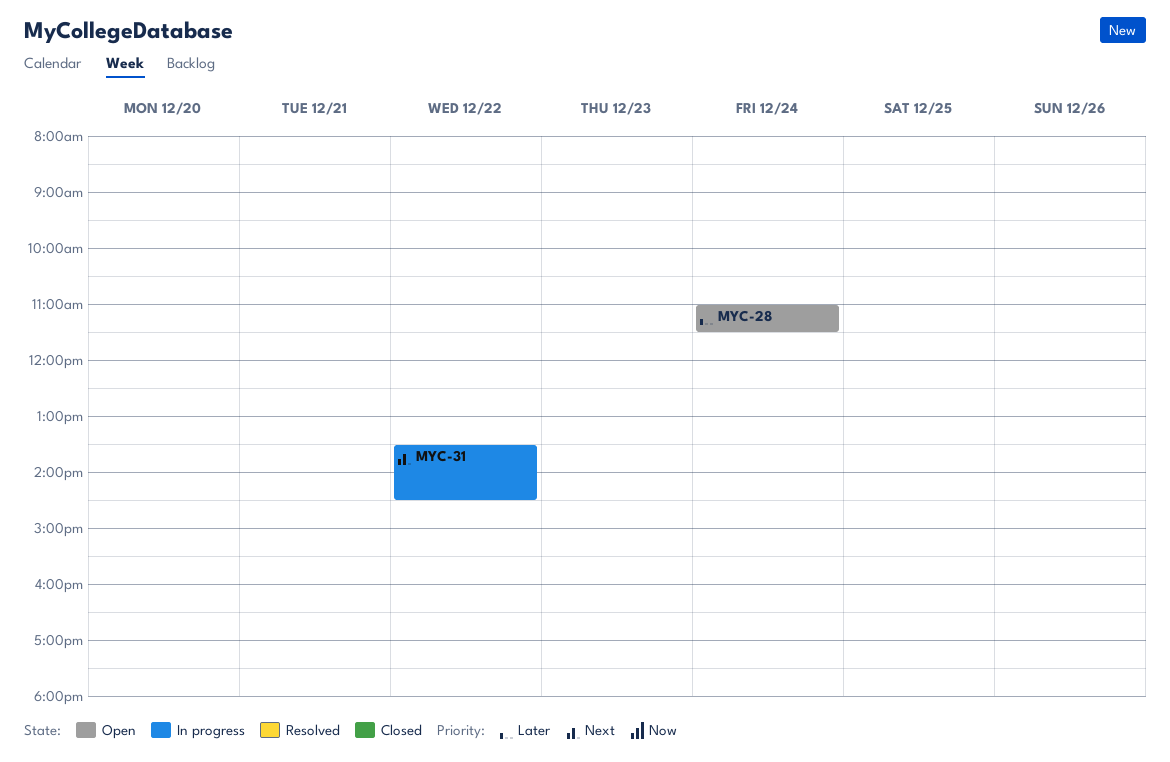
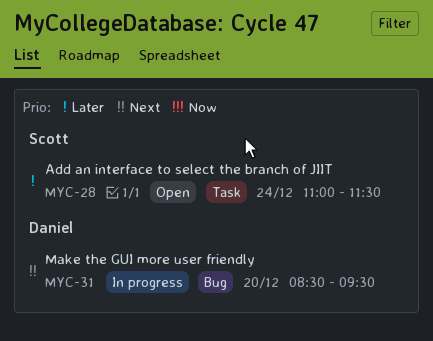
MYC-31, day: Dec 22 -> Dec 20
MYC-31, begins: 13:30 -> 08:30
MYC-31, ends: 14:30 -> 09:30

